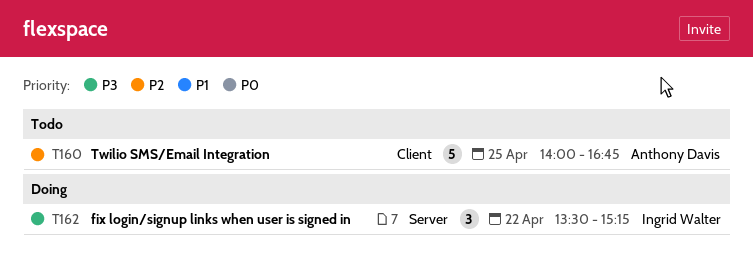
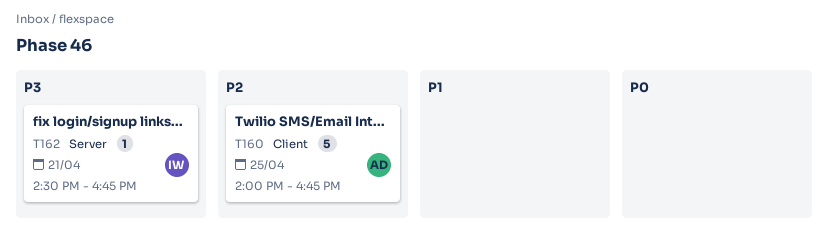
T162, estimate: 3 -> 1
T162, day: Apr 22 -> Apr 21
T162, begins: 13:30 -> 14:30
T162, ends: 15:15 -> 16:45

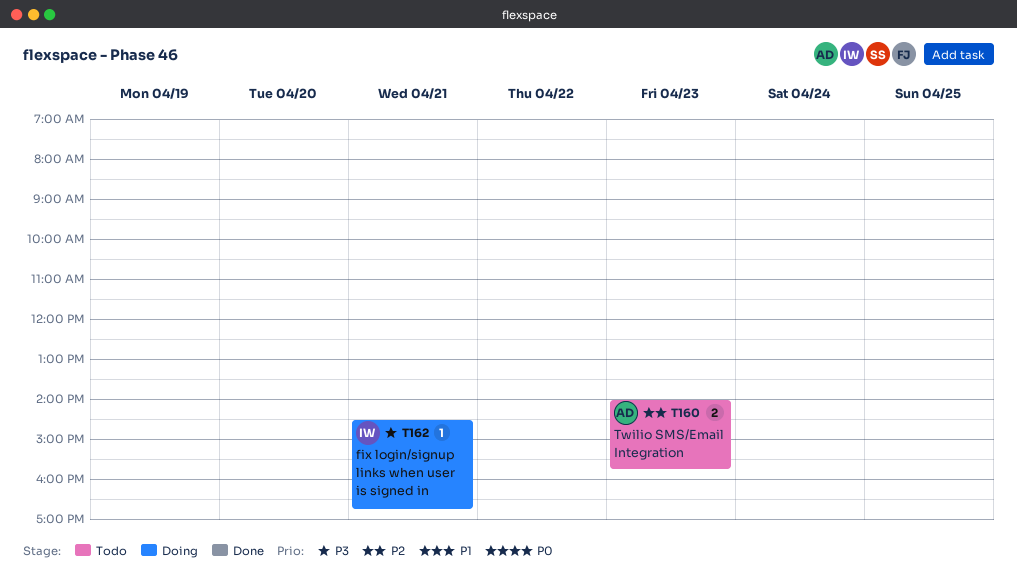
T160, estimate: 5 -> 2
T160, day: Apr 25 -> Apr 23
T160, ends: 16:45 -> 15:45

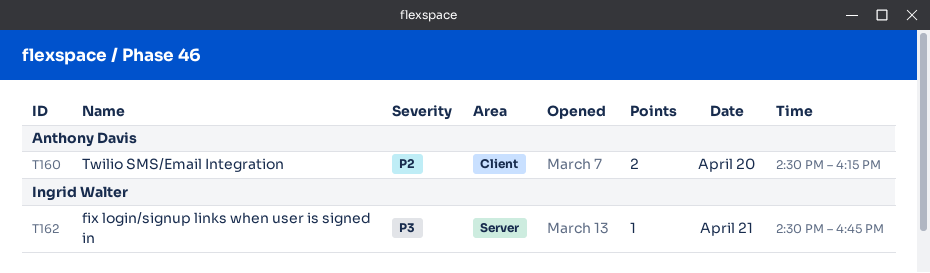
T160, day: Apr 23 -> Apr 20
T160, begins: 14:00 -> 14:30
T160, ends: 15:45 -> 16:15

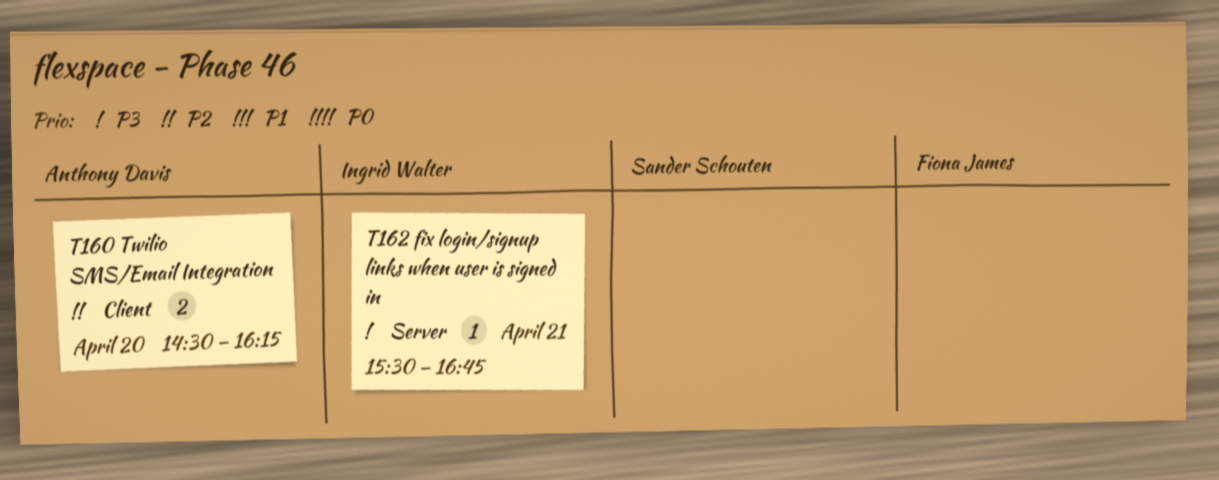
T162, begins: 14:30 -> 15:30

